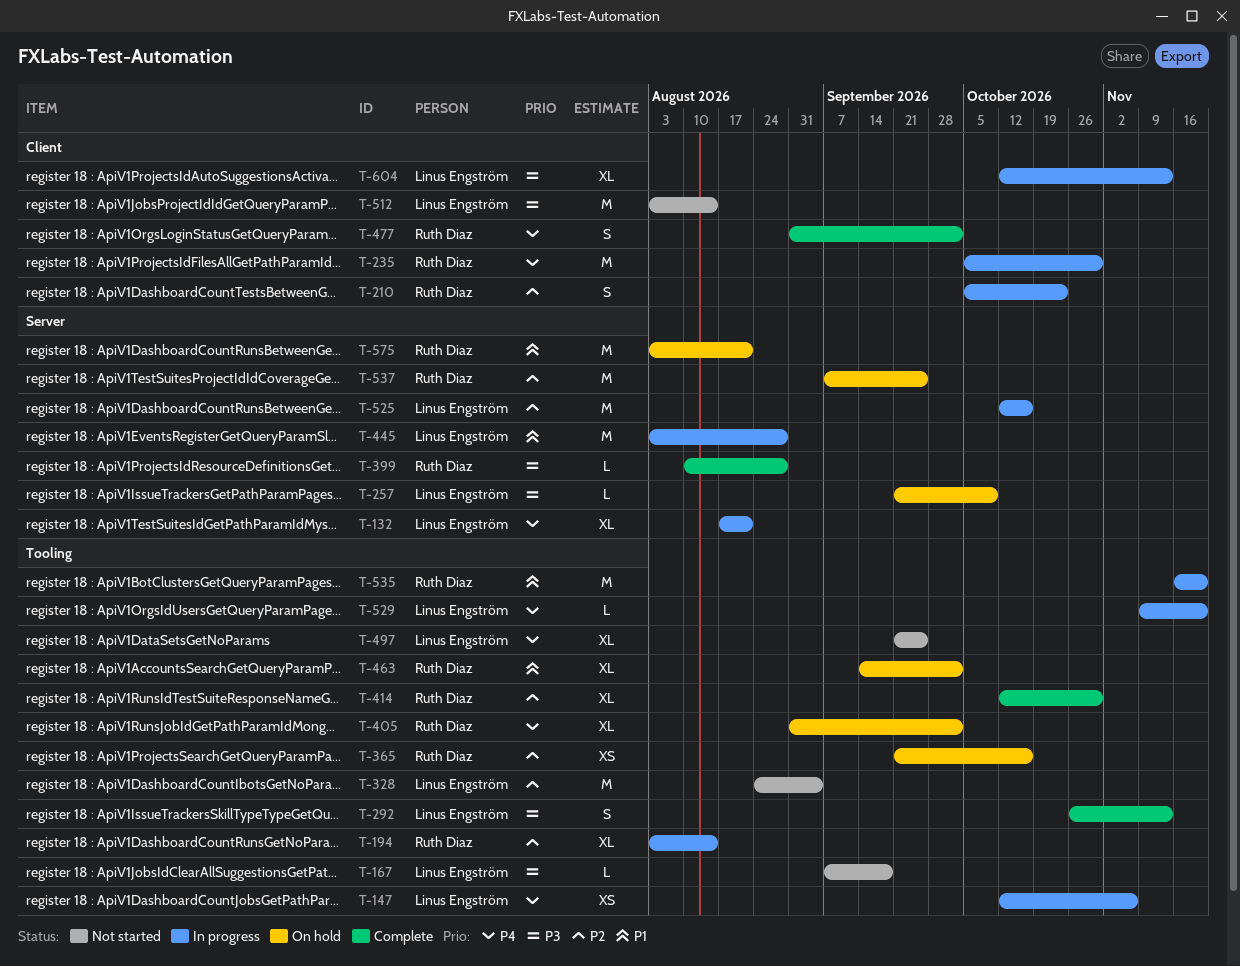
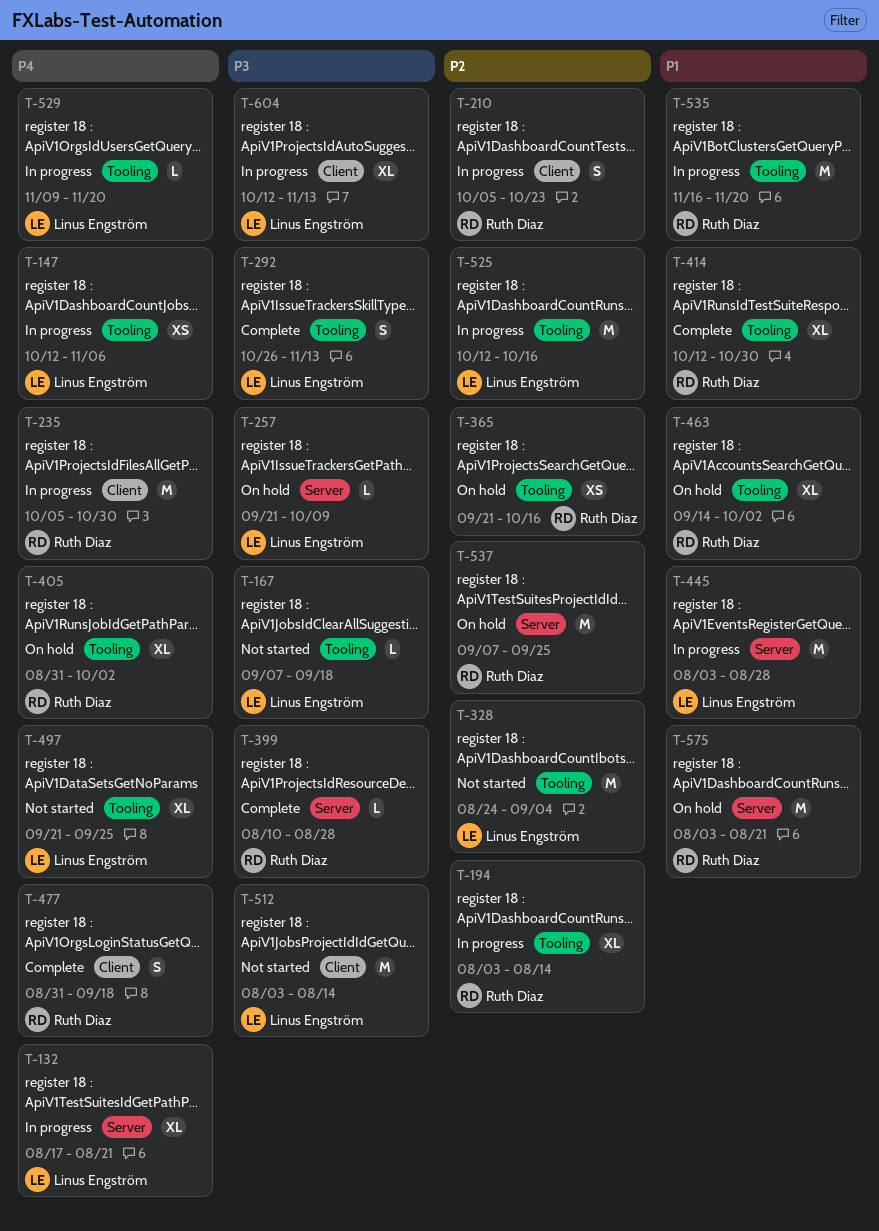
T-414, priority: P2 -> P1
T-477, due: Oct 2 -> Sep 18
T-525, label: Server -> Tooling

